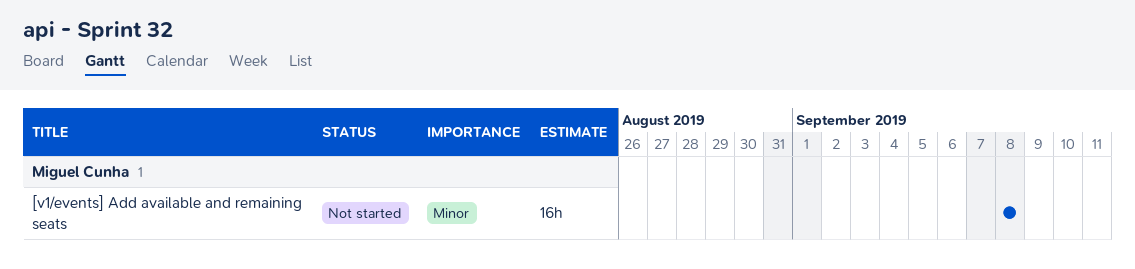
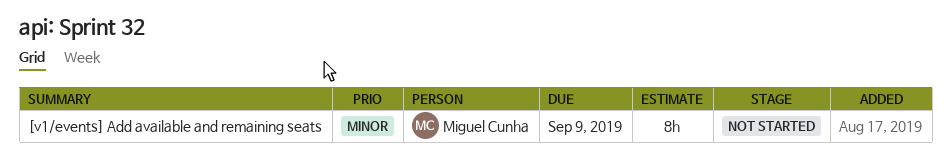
[v1/events] Add available and remaining seats, estimate: 16h -> 8h
[v1/events] Add available and remaining seats, due: Sep 8 -> Sep 9

